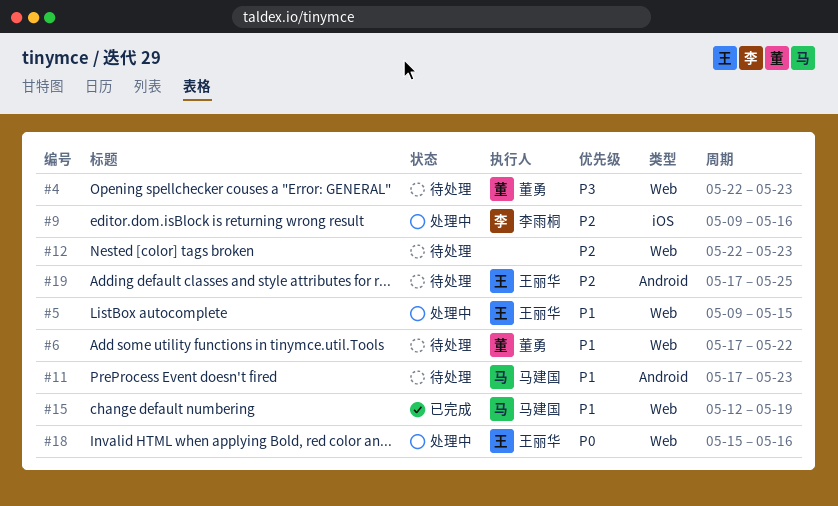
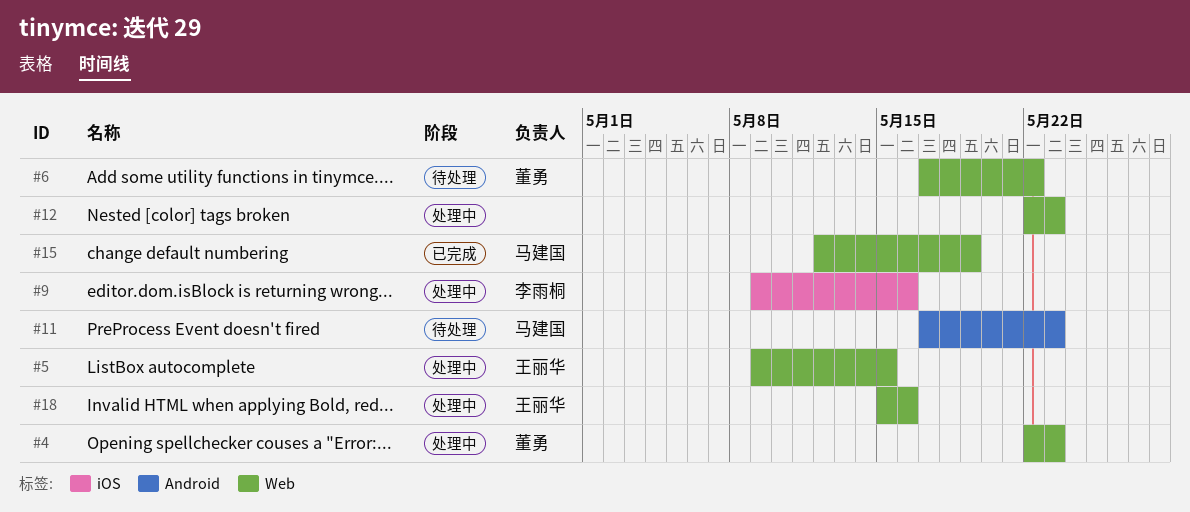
#4, status: 待处理 -> 处理中
#12, status: 待处理 -> 处理中
#19: present -> none

